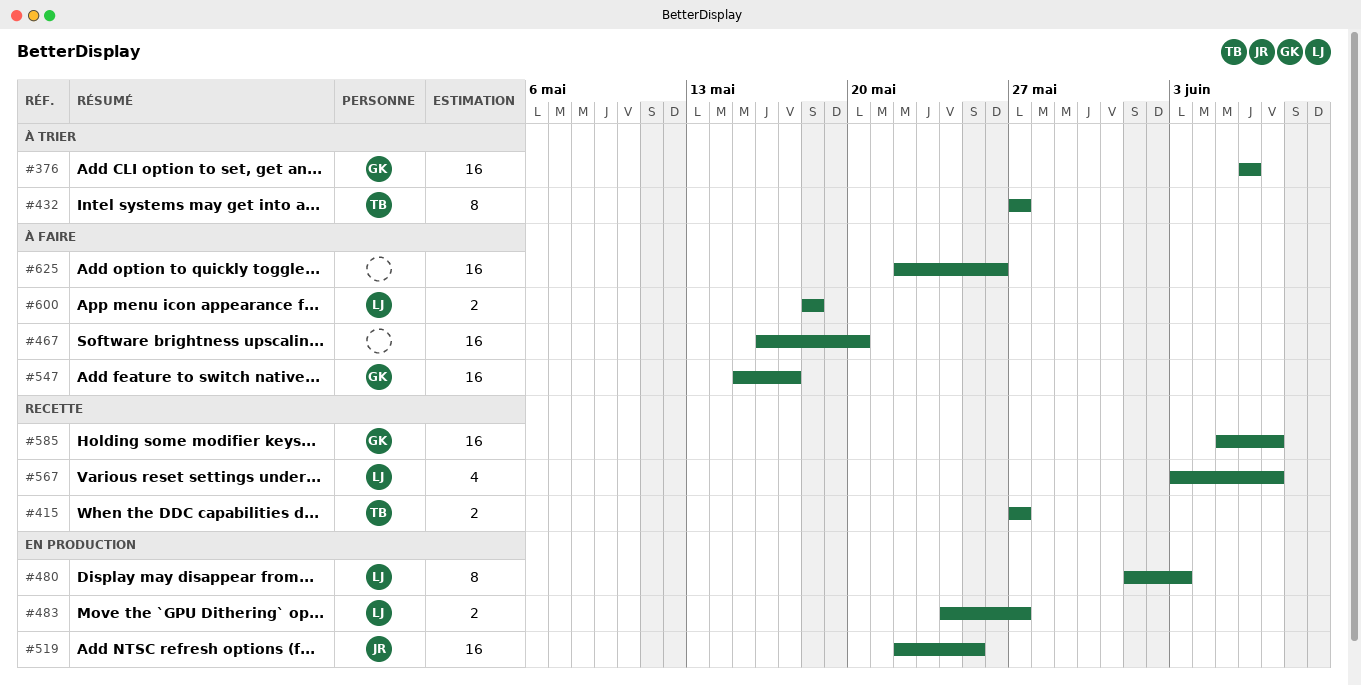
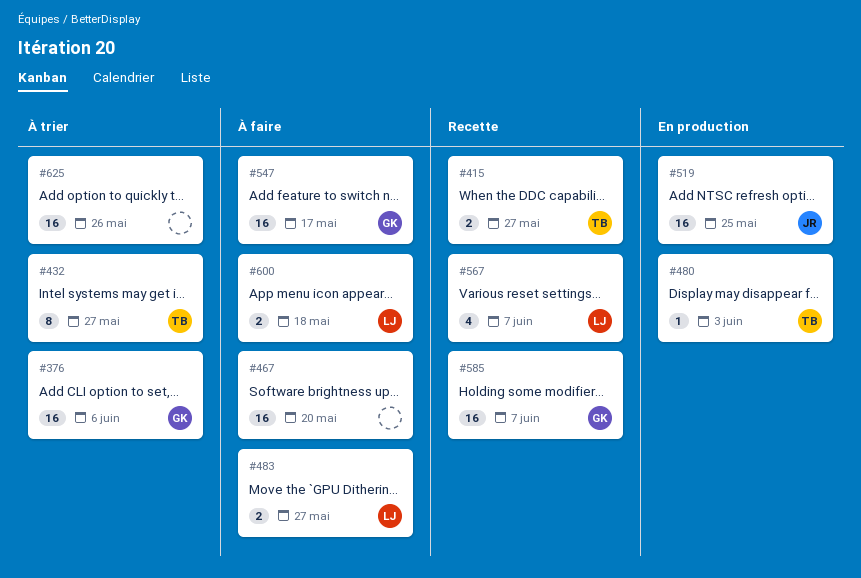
#480, owner: LJ -> TB
#480, estimate: 8 -> 1
#483, status: En production -> À faire
#625, status: À faire -> À trier

